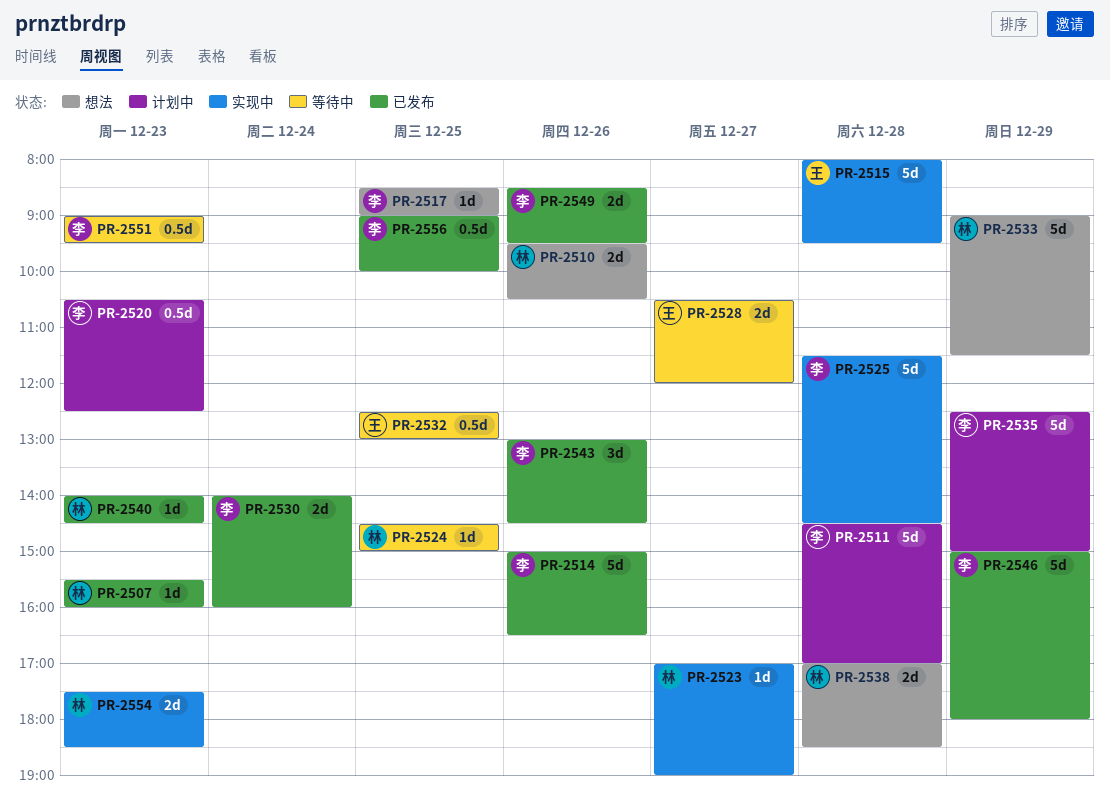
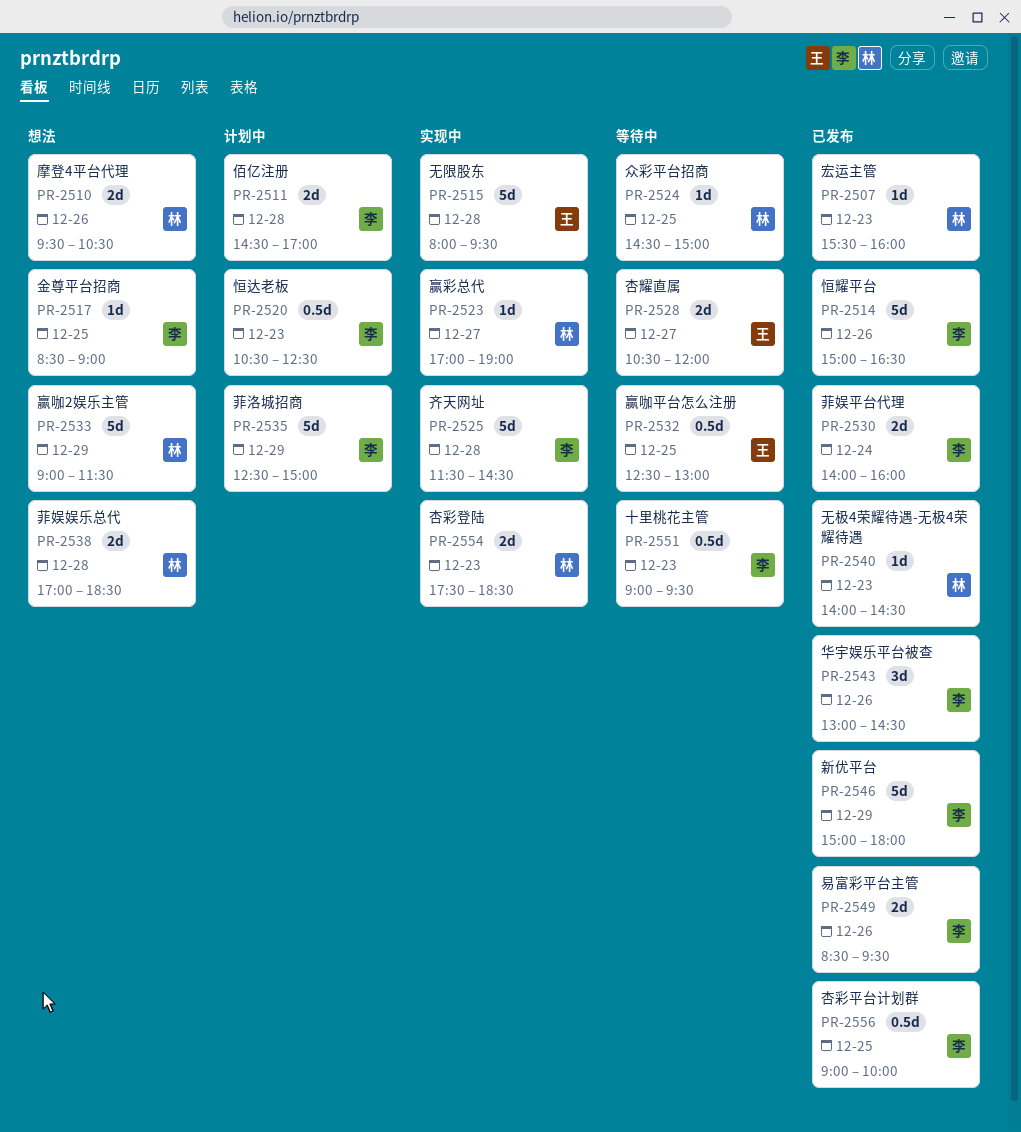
PR-2511, estimate: 5d -> 2d

